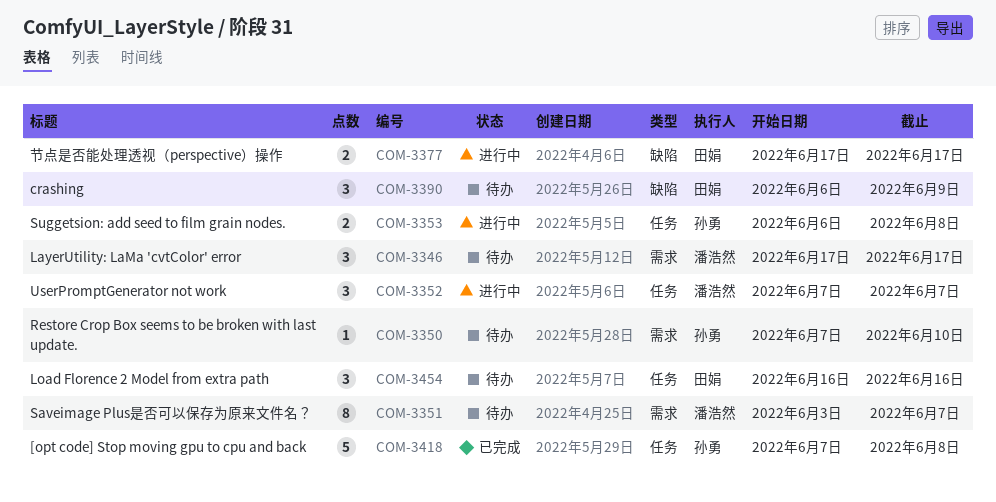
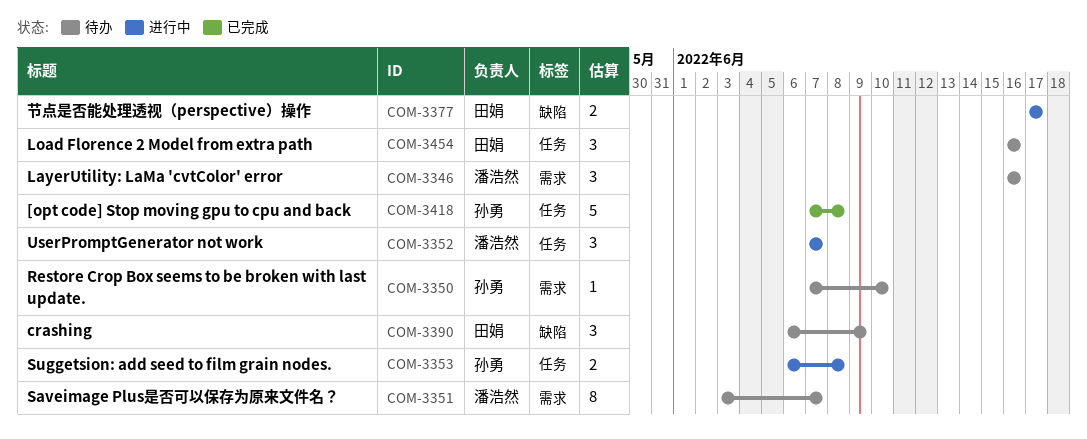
COM-3346, start: Jun 17 -> Jun 16
COM-3346, due: Jun 17 -> Jun 16

